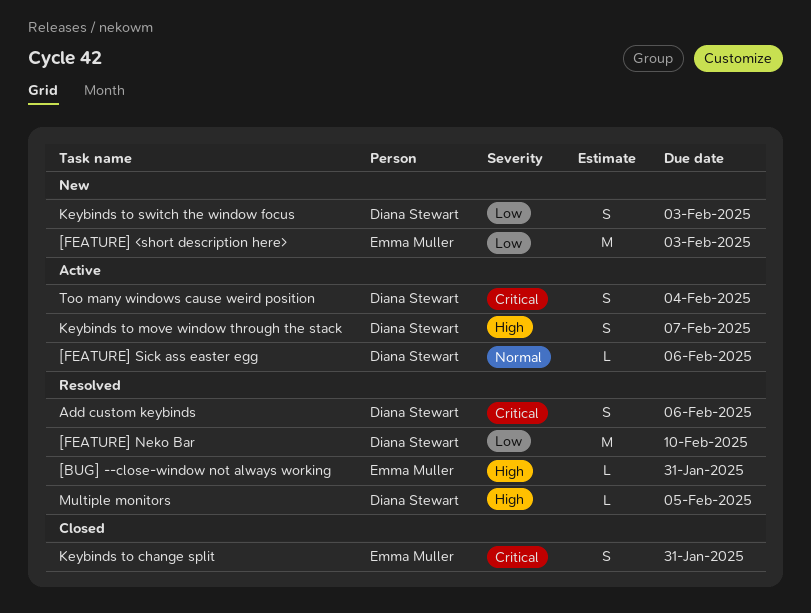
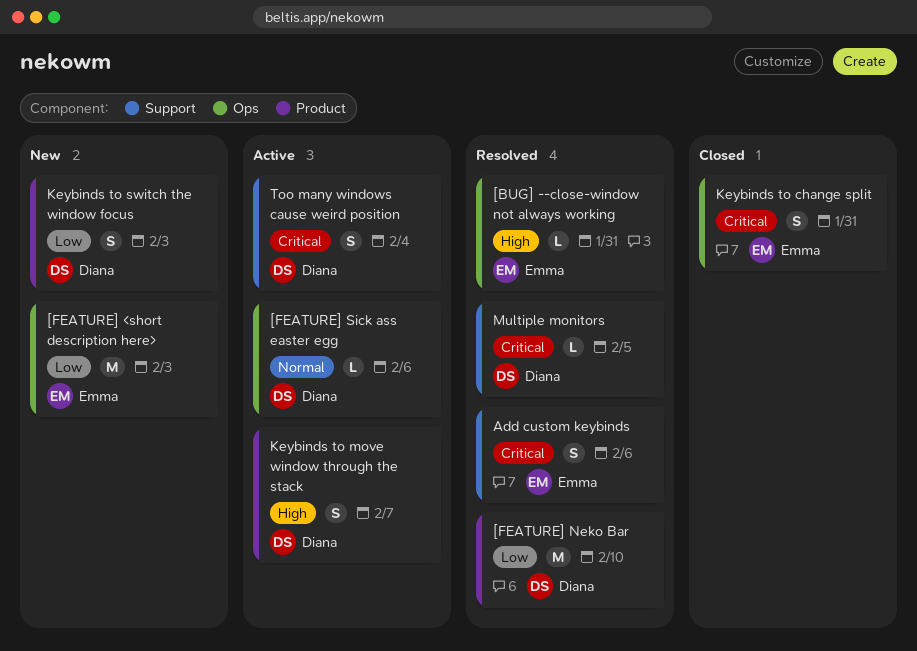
Add custom keybinds, owner: Diana Stewart -> Emma Muller
Multiple monitors, priority: High -> Critical

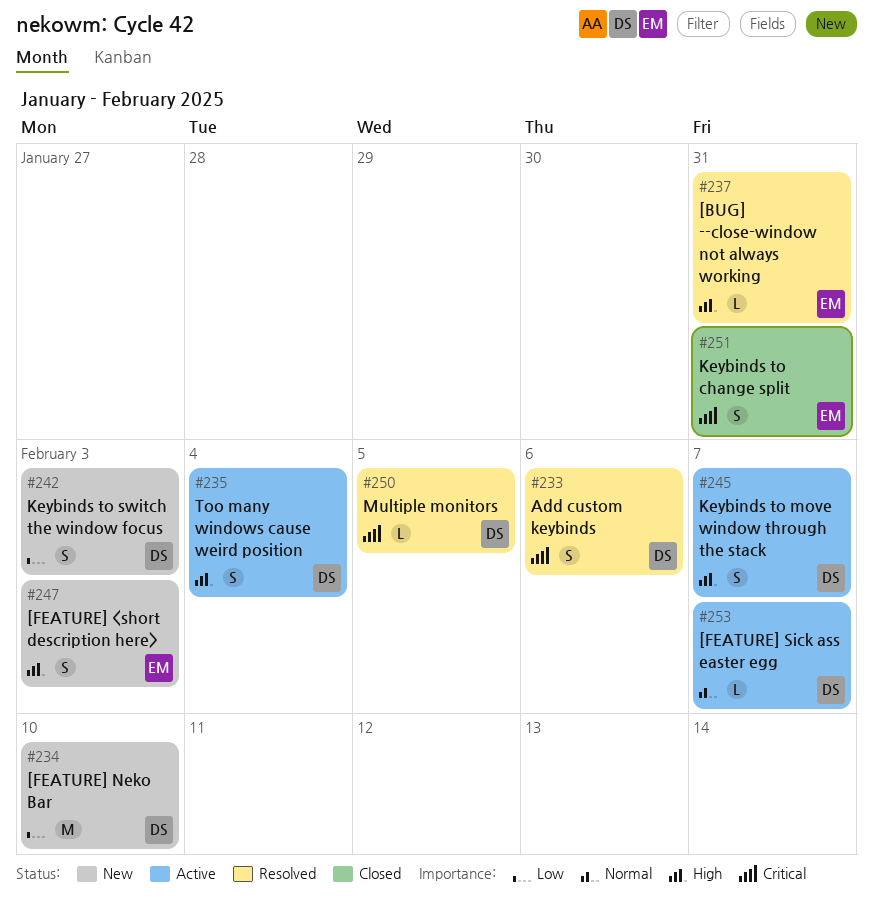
[FEATURE] <short description here>, priority: Low -> High
[FEATURE] <short description here>, estimate: M -> S
[FEATURE] Neko Bar, status: Resolved -> New
[FEATURE] Sick ass easter egg, due: Feb 6 -> Feb 7
Add custom keybinds, owner: Emma -> Diana
Too many windows cause weird position, priority: Critical -> High

